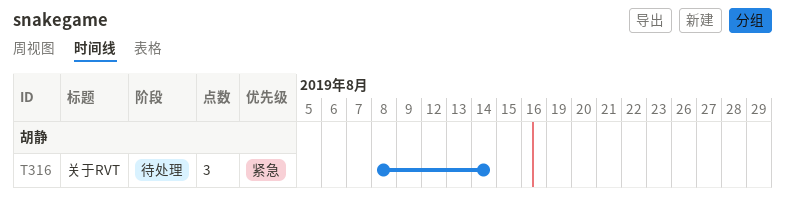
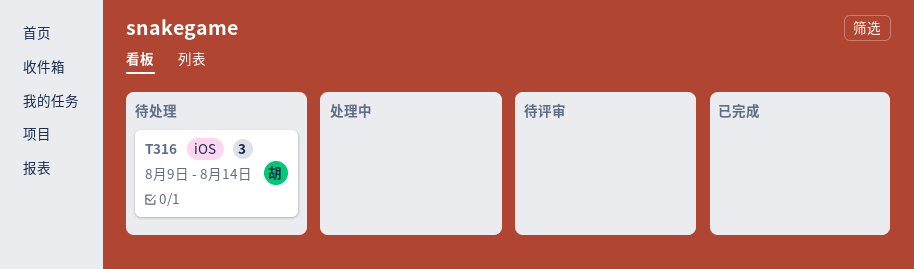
T316, start: Aug 8 -> Aug 9

